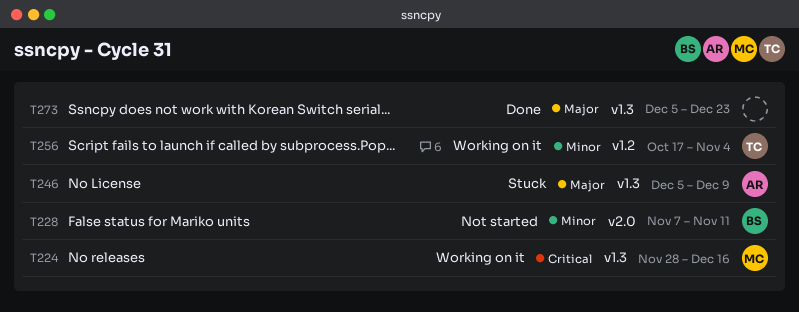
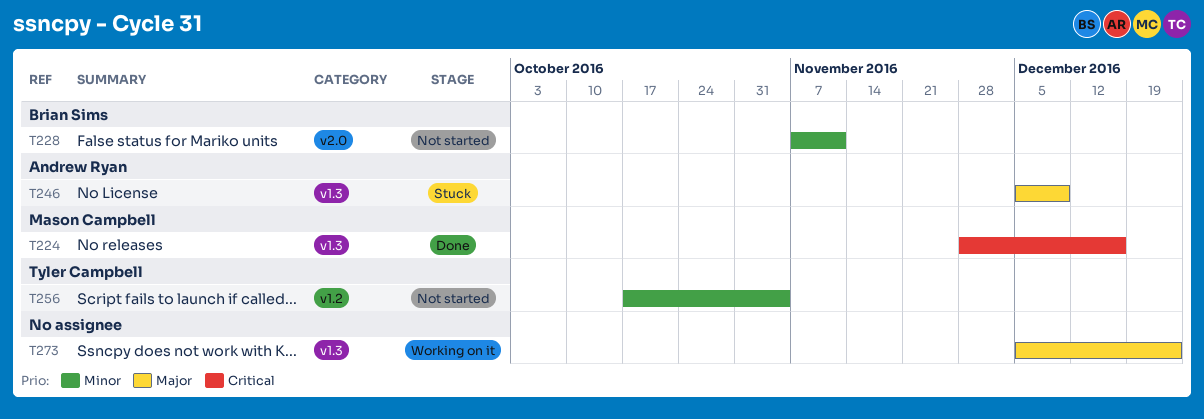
T224, status: Working on it -> Done
T256, status: Working on it -> Not started
T273, status: Done -> Working on it

